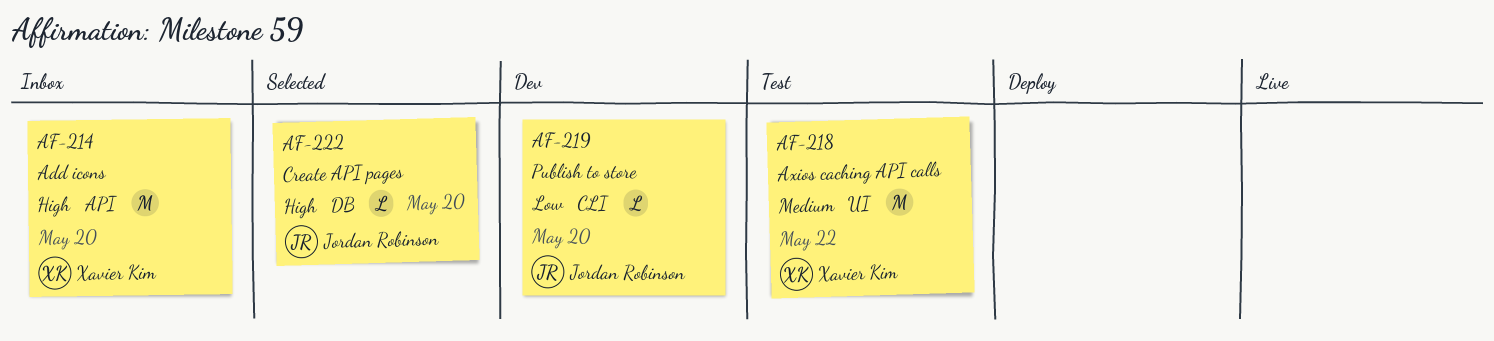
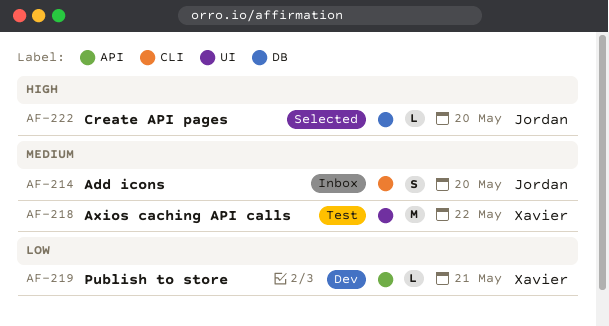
AF-214, owner: Xavier Kim -> Jordan Robinson
AF-214, priority: High -> Medium
AF-214, label: API -> CLI
AF-214, estimate: M -> S
AF-219, owner: Jordan Robinson -> Xavier Kim
AF-219, label: CLI -> API
AF-219, due: May 20 -> May 21

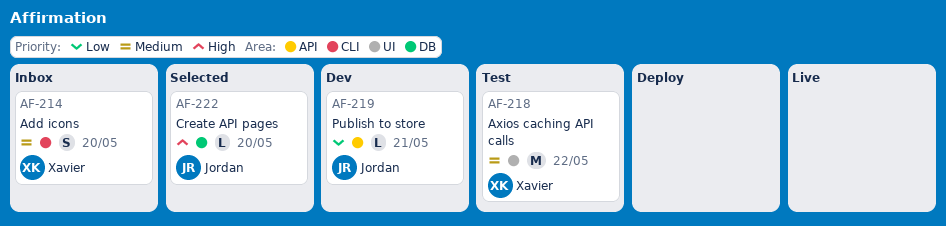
AF-214, owner: Jordan -> Xavier
AF-219, owner: Xavier -> Jordan

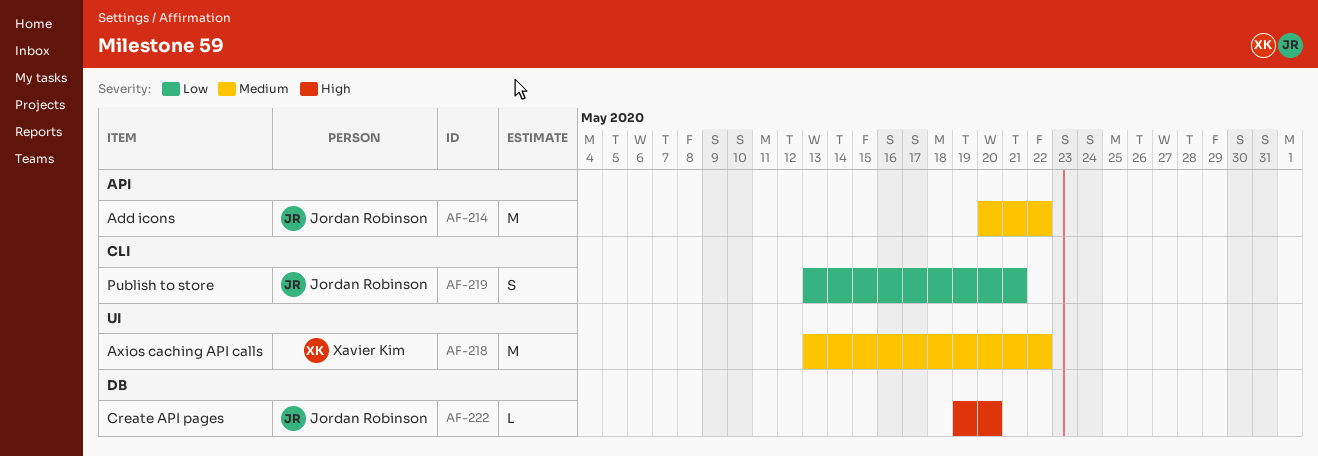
AF-214, owner: Xavier Kim -> Jordan Robinson
AF-214, label: CLI -> API
AF-214, estimate: S -> M
AF-214, due: May 20 -> May 22
AF-219, label: API -> CLI
AF-219, estimate: L -> S

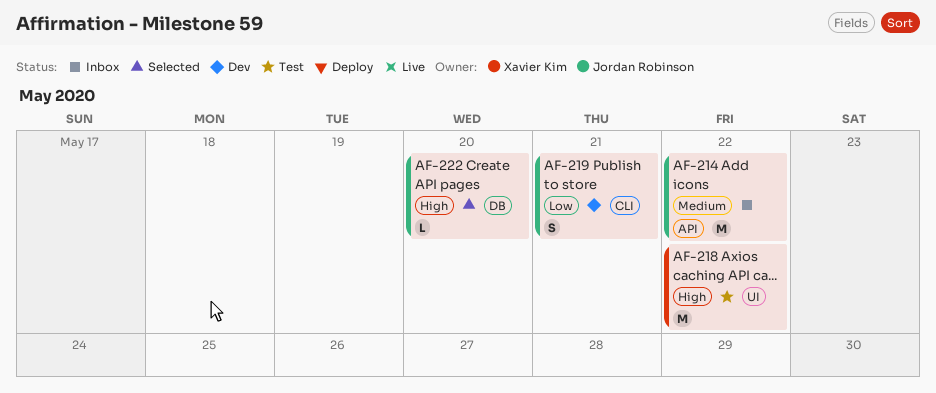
AF-218, priority: Medium -> High

